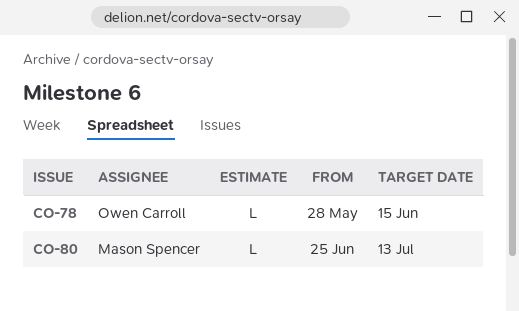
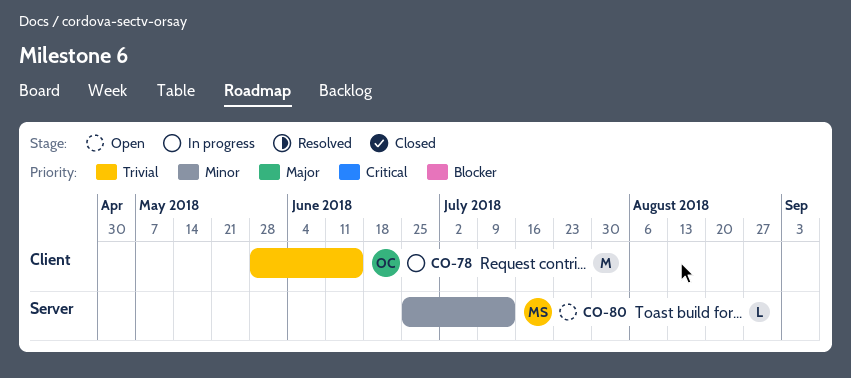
CO-78, estimate: L -> M

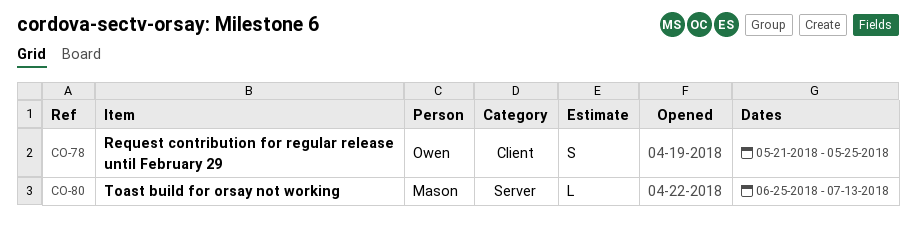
CO-78, estimate: M -> S
CO-78, start: May 28 -> May 21
CO-78, due: Jun 15 -> May 25

